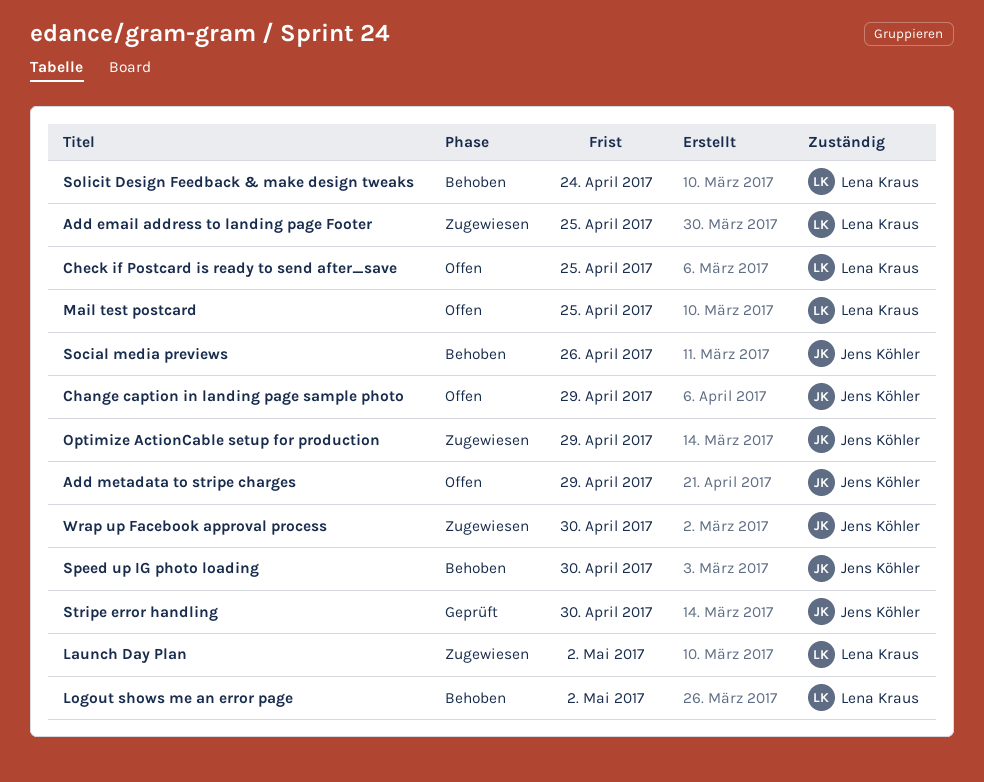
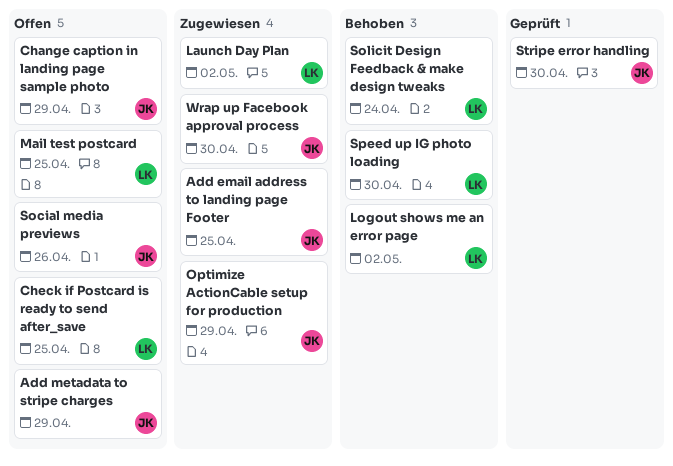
Add email address to landing page Footer, owner: Lena Kraus -> Jens Köhler
Social media previews, status: Behoben -> Offen
Speed up IG photo loading, owner: Jens Köhler -> Lena Kraus

